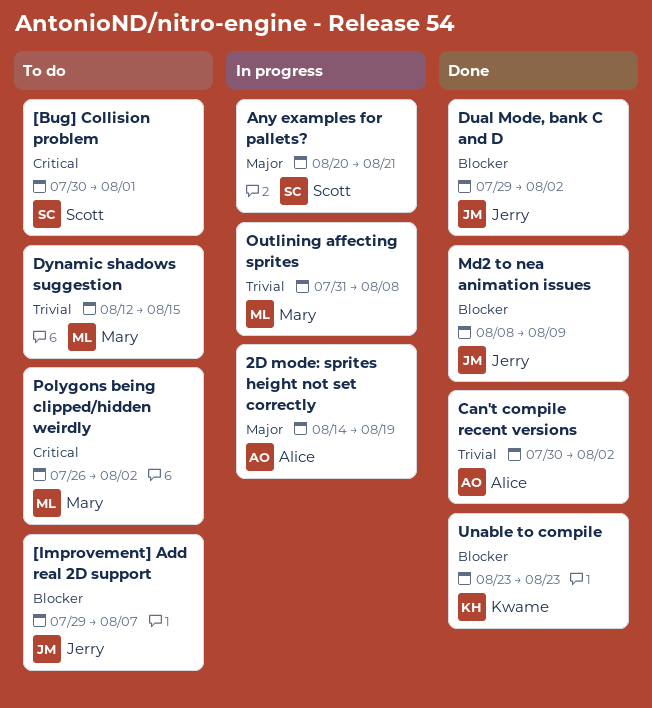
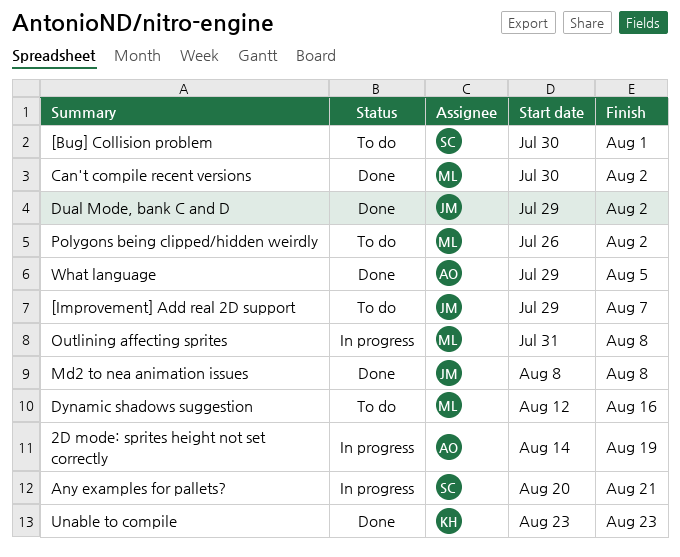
Can't compile recent versions, owner: Alice -> Mary
Dynamic shadows suggestion, due: Aug 15 -> Aug 16
Md2 to nea animation issues, due: Aug 9 -> Aug 8
What language: none -> present

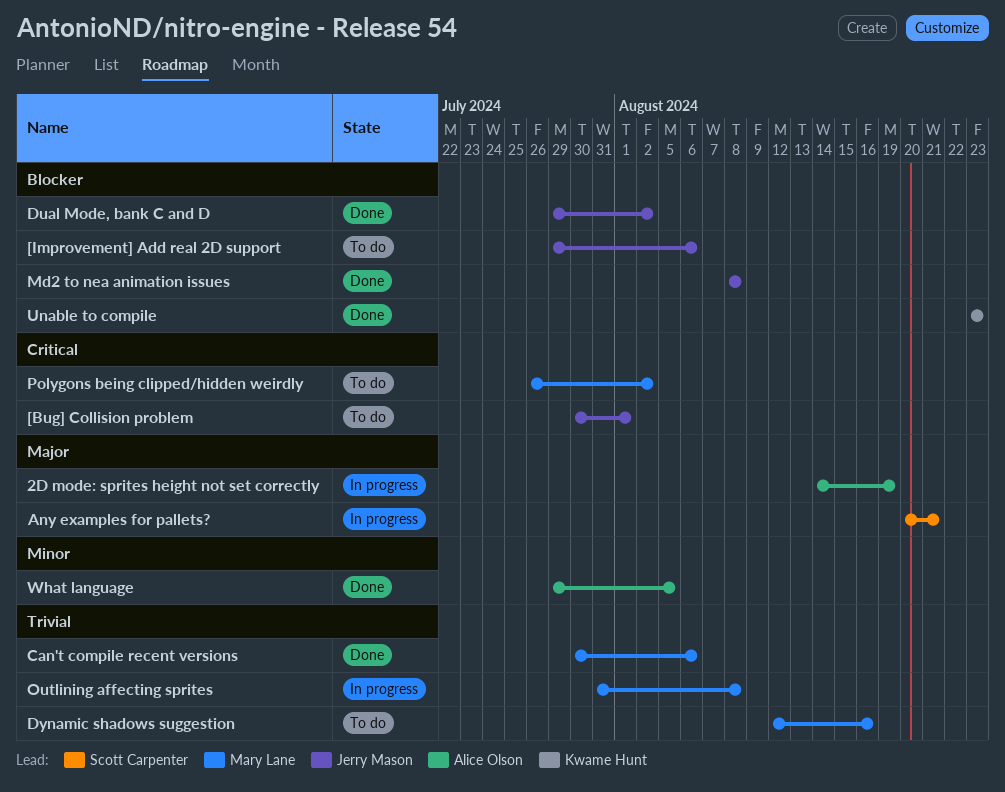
[Bug] Collision problem, owner: Scott Carpenter -> Jerry Mason
[Improvement] Add real 2D support, due: Aug 7 -> Aug 6
Can't compile recent versions, due: Aug 2 -> Aug 6

